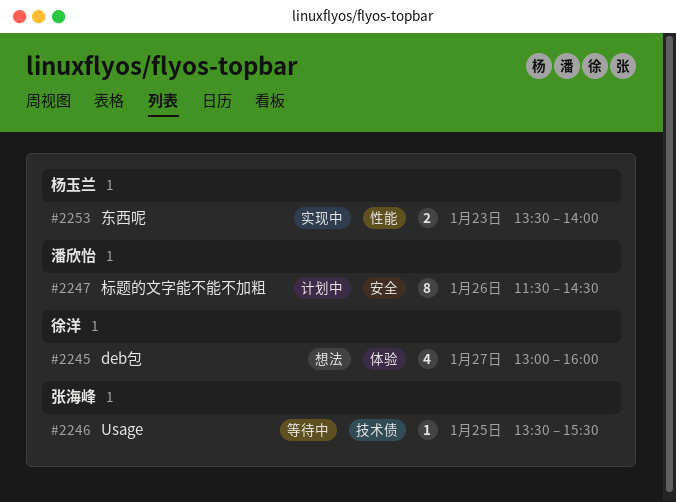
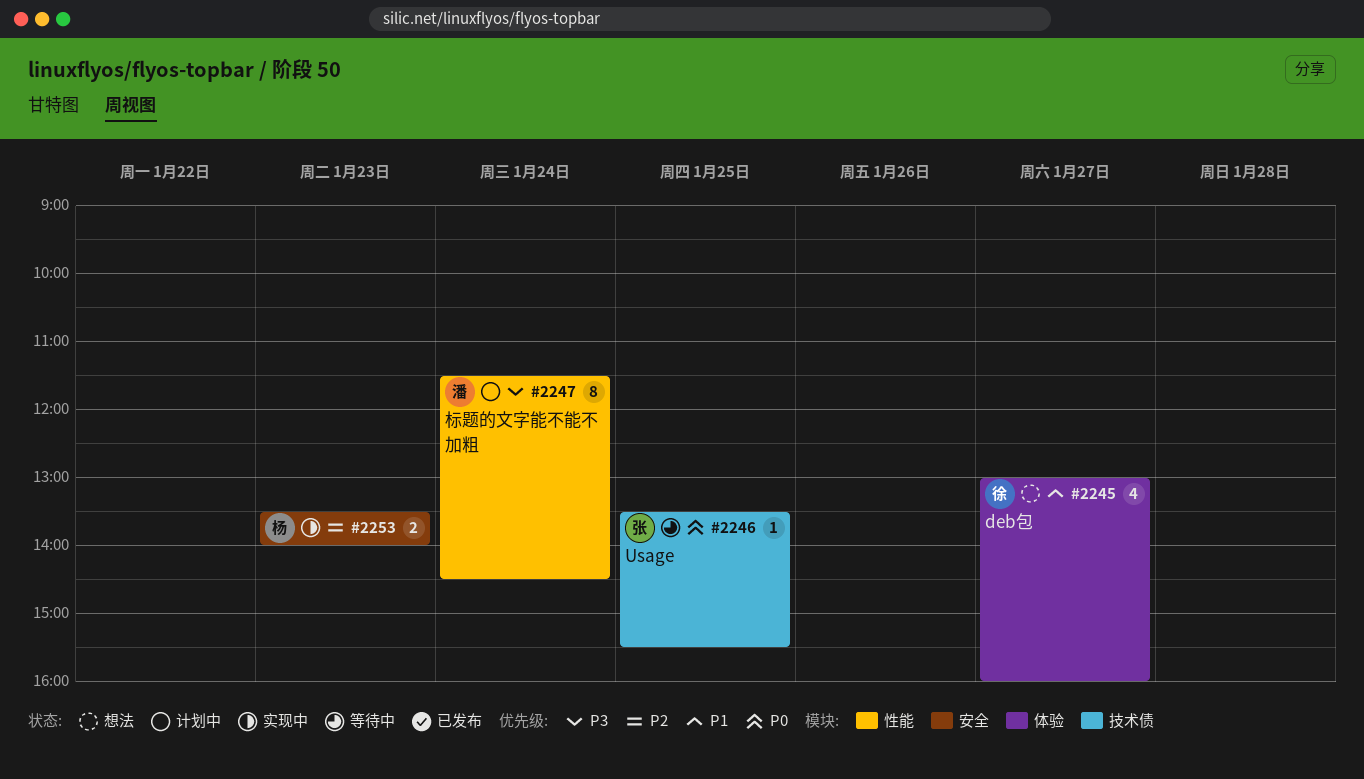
#2247, label: 安全 -> 性能
#2247, day: Jan 26 -> Jan 24
#2253, label: 性能 -> 安全

